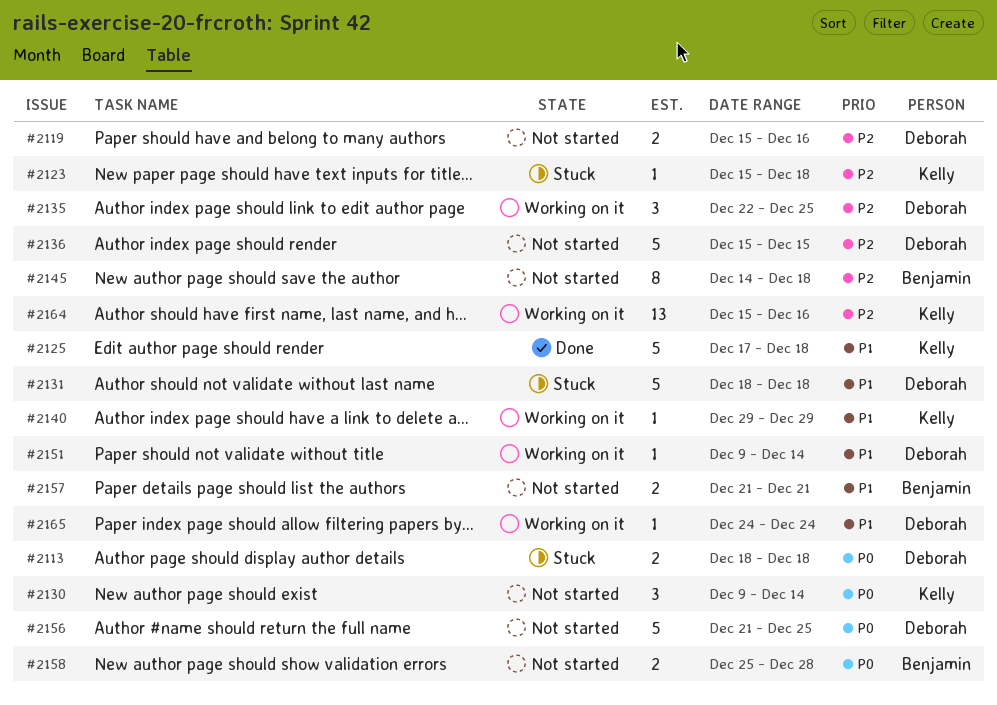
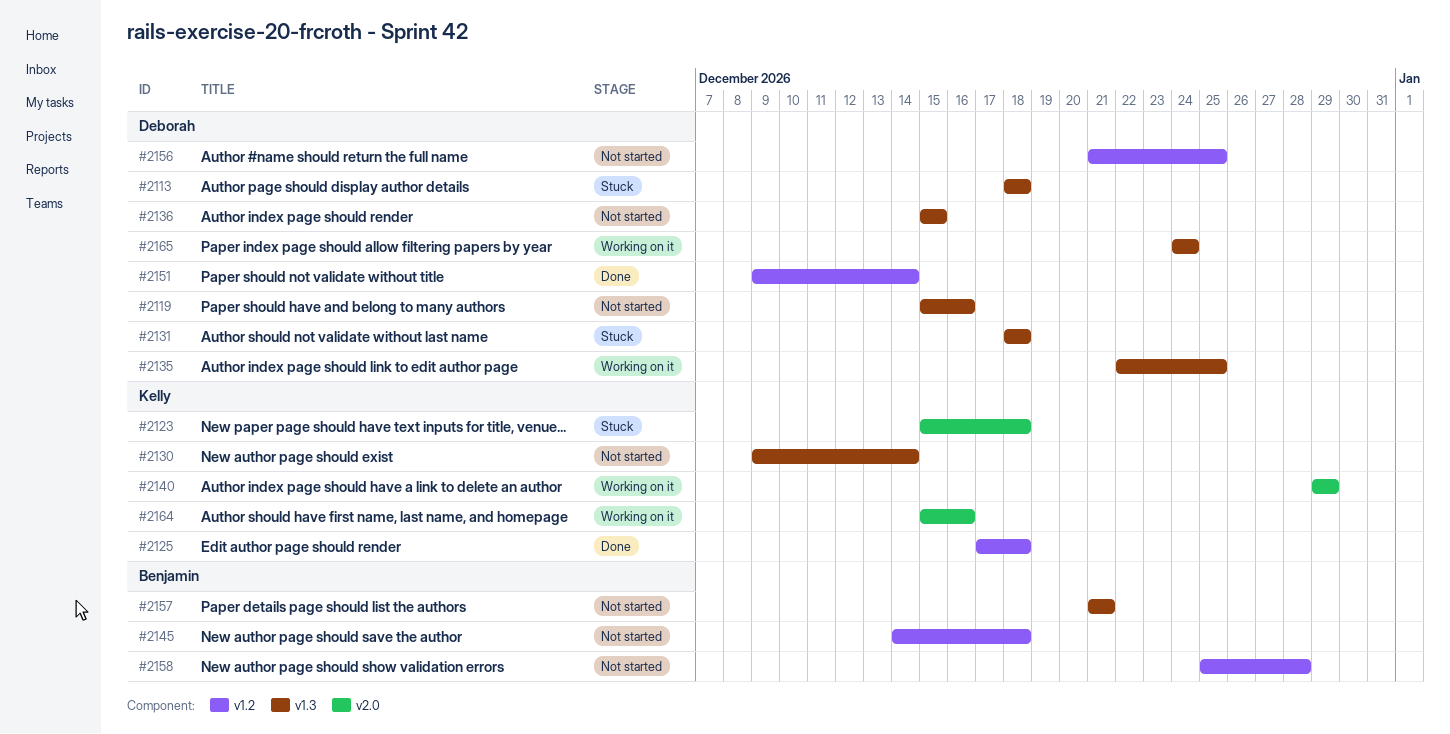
#2151, status: Working on it -> Done

